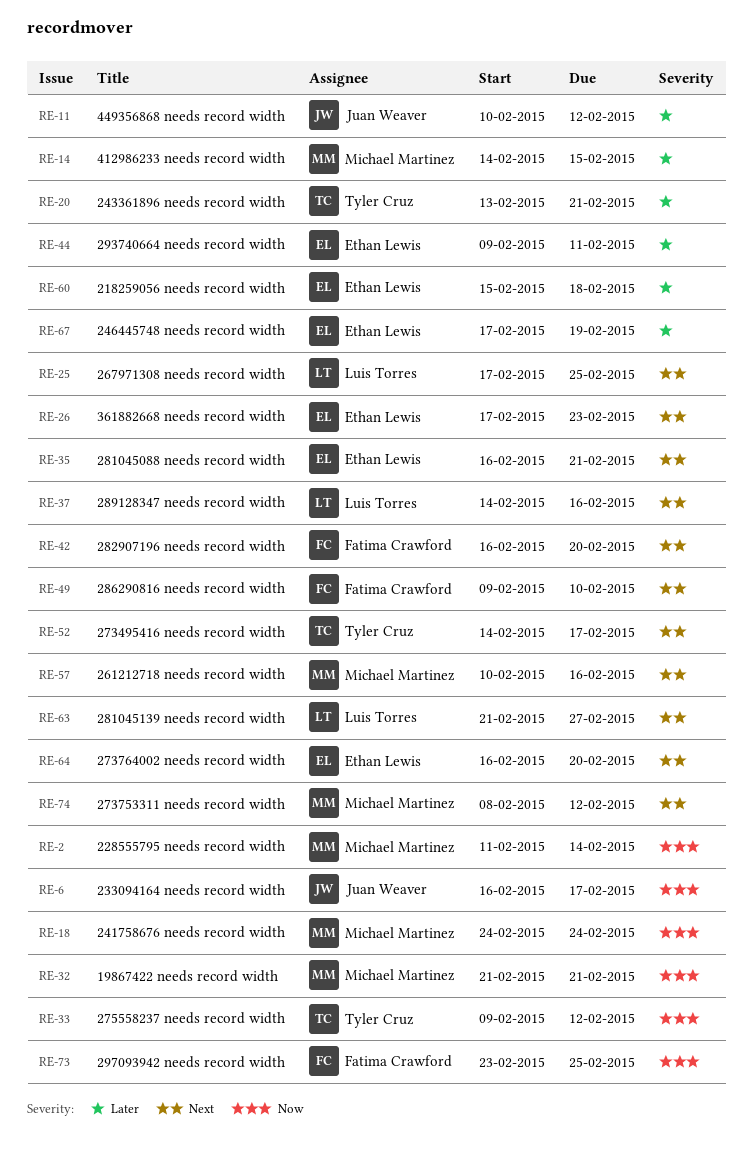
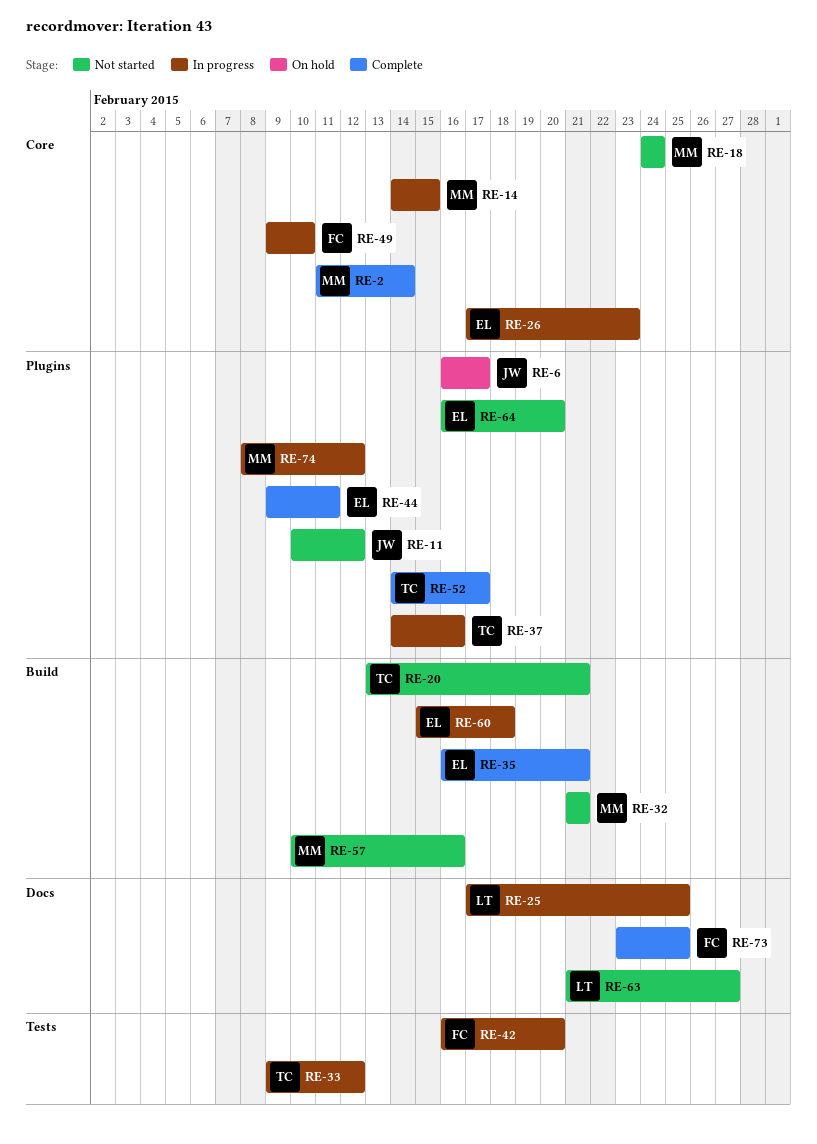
RE-37, owner: Luis Torres -> Tyler Cruz
RE-67: present -> none

